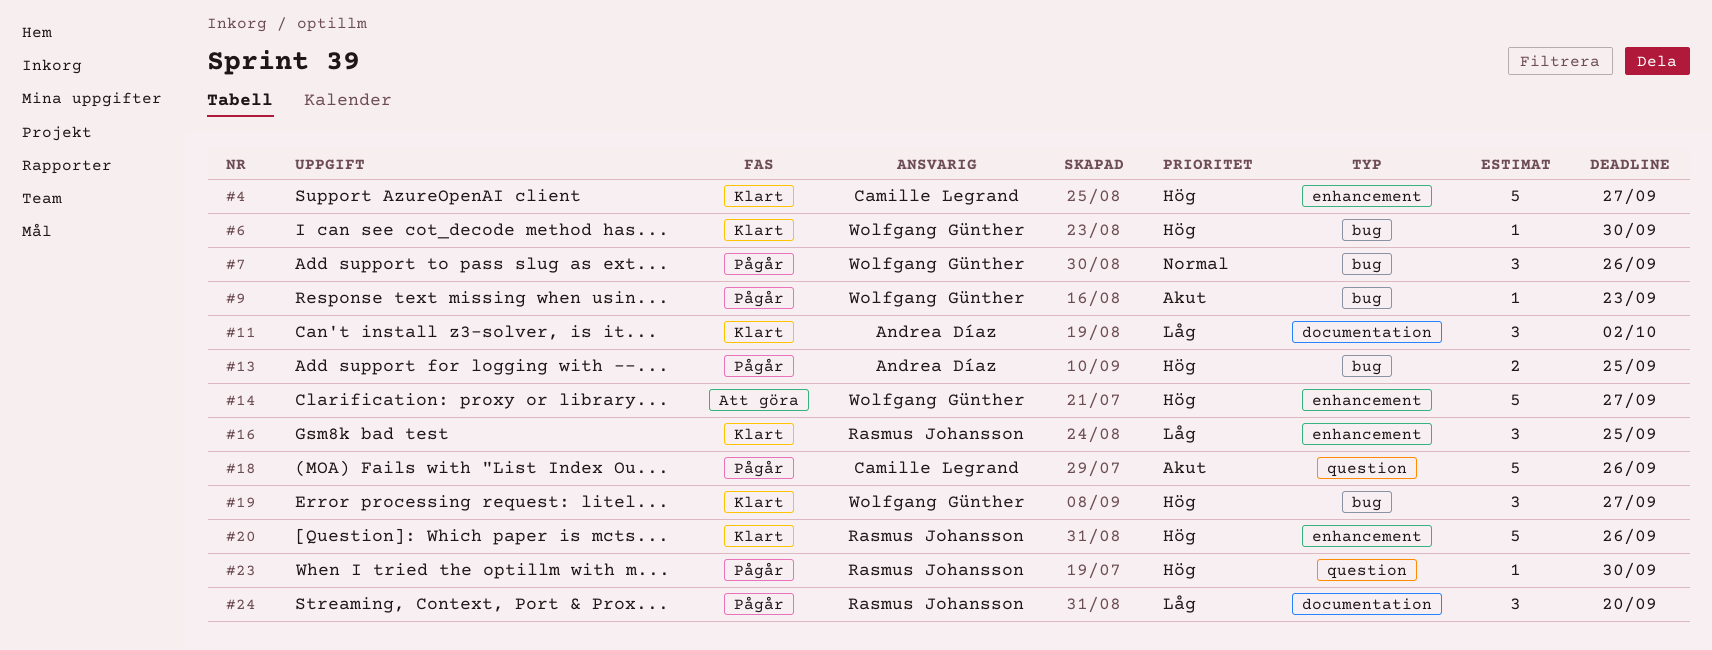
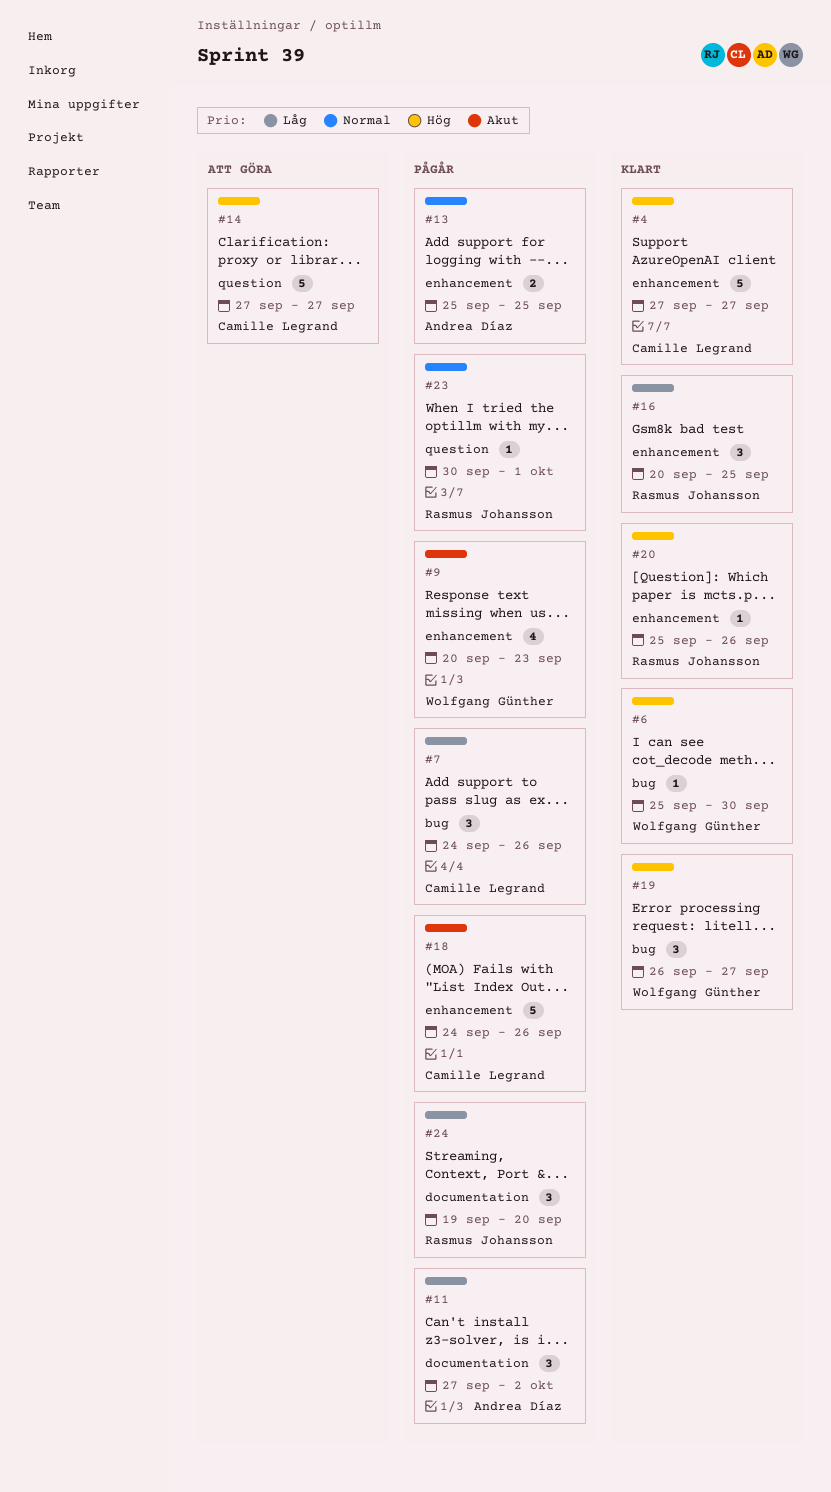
#7, owner: Wolfgang Günther -> Camille Legrand
#7, priority: Normal -> Låg
#9, label: bug -> enhancement
#9, estimate: 1 -> 4
#11, status: Klart -> Pågår
#13, priority: Hög -> Normal
#13, label: bug -> enhancement
#14, owner: Wolfgang Günther -> Camille Legrand
#14, label: enhancement -> question
#18, label: question -> enhancement
#20, estimate: 5 -> 1
#23, priority: Hög -> Normal
#23, due: Sep 30 -> Oct 1

